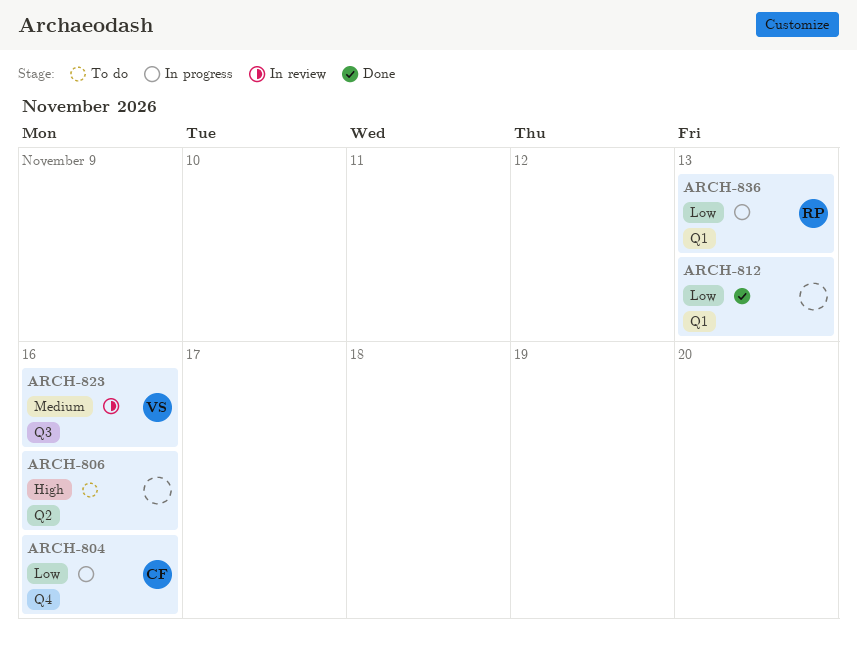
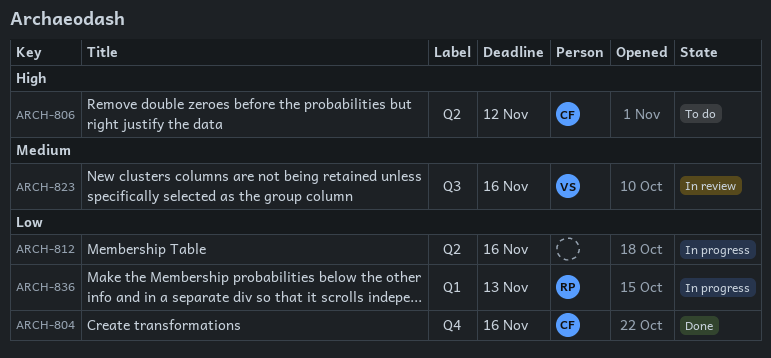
ARCH-804, status: In progress -> Done
ARCH-806, owner: none -> CF
ARCH-806, due: Nov 16 -> Nov 12
ARCH-812, status: Done -> In progress
ARCH-812, label: Q1 -> Q2
ARCH-812, due: Nov 13 -> Nov 16

